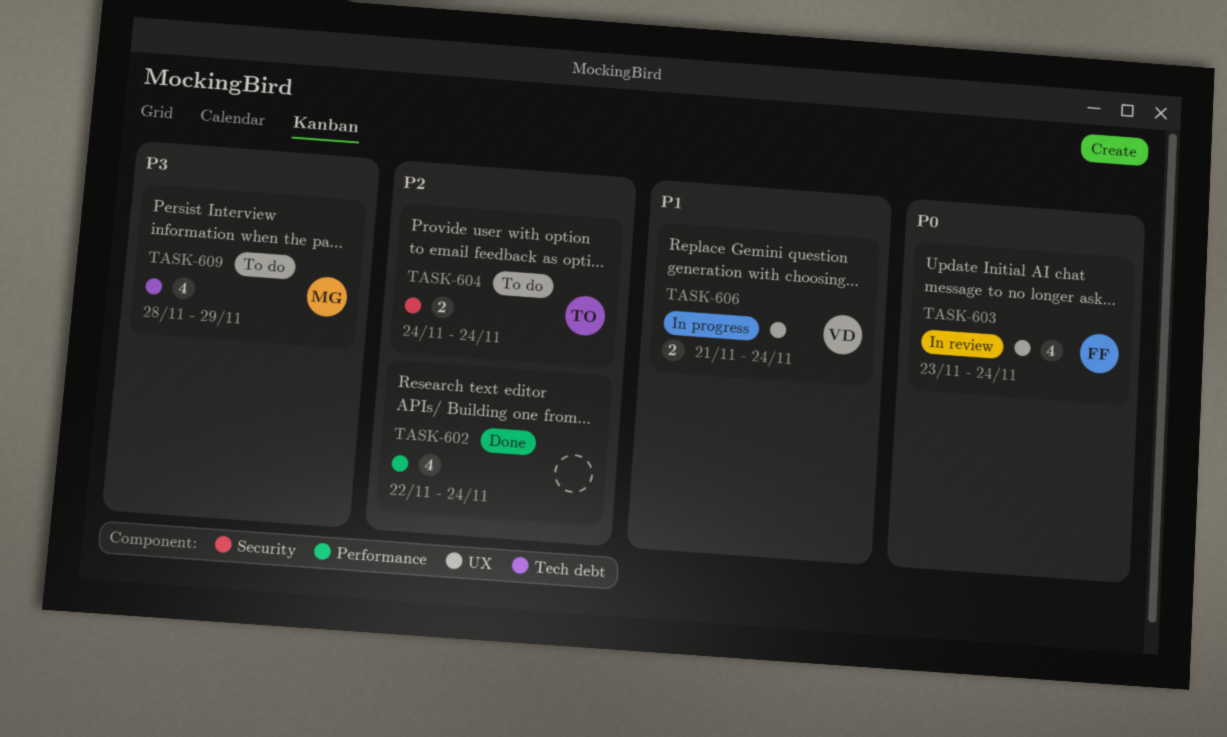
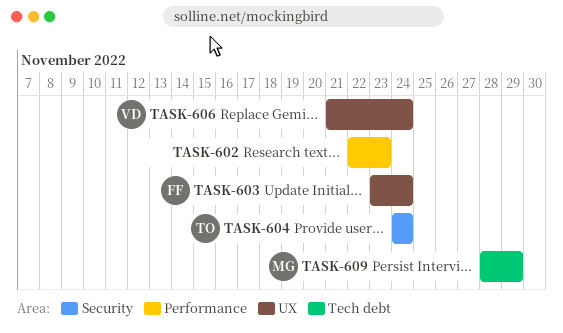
TASK-602, due: Nov 24 -> Nov 23

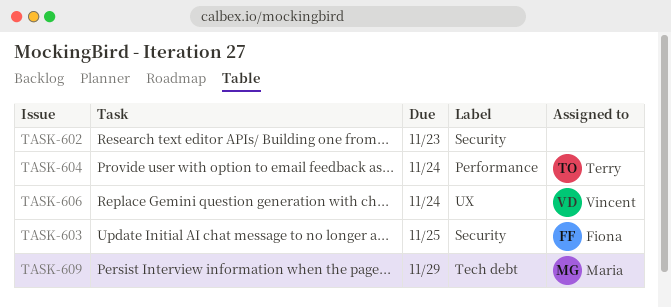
TASK-602, label: Performance -> Security
TASK-603, label: UX -> Security
TASK-603, due: Nov 24 -> Nov 25
TASK-604, label: Security -> Performance

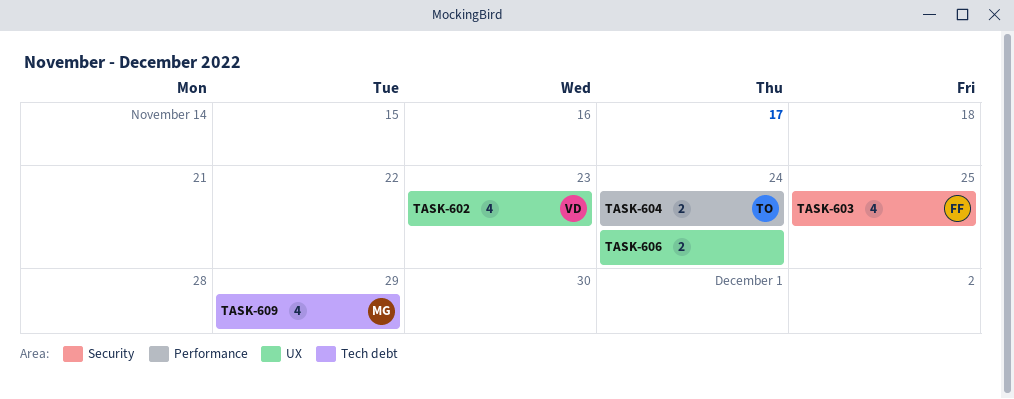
TASK-602, owner: none -> Vincent
TASK-602, label: Security -> UX
TASK-606, owner: Vincent -> none

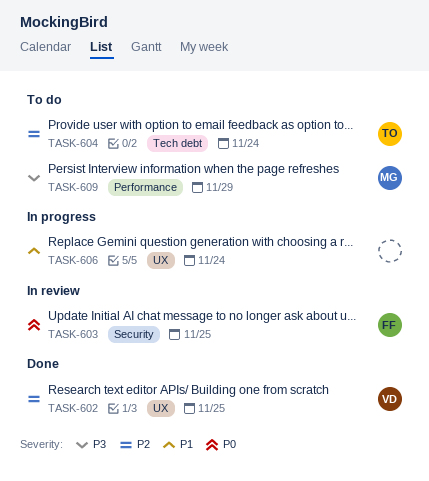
TASK-602, due: Nov 23 -> Nov 25
TASK-604, label: Performance -> Tech debt
TASK-609, label: Tech debt -> Performance

